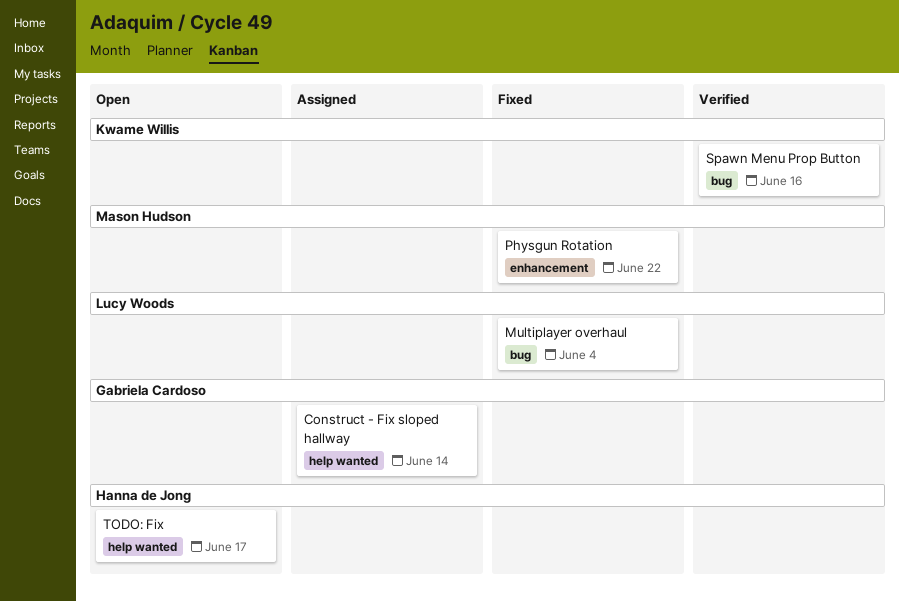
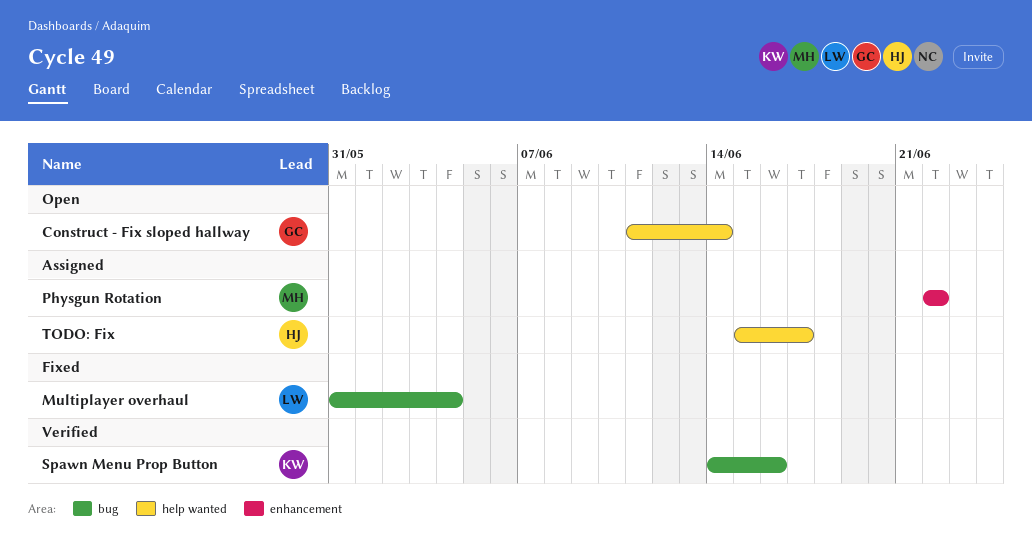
Construct - Fix sloped hallway, status: Assigned -> Open
Physgun Rotation, status: Fixed -> Assigned
TODO: Fix, status: Open -> Assigned

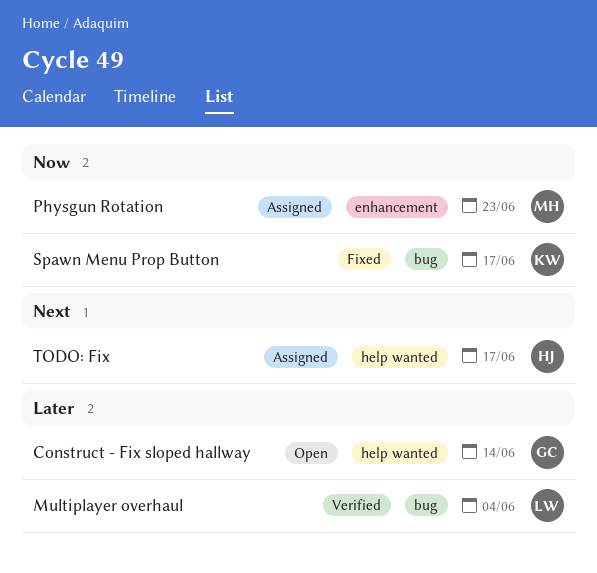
Multiplayer overhaul, status: Fixed -> Verified
Physgun Rotation, due: Jun 22 -> Jun 23
Spawn Menu Prop Button, status: Verified -> Fixed
Spawn Menu Prop Button, due: Jun 16 -> Jun 17

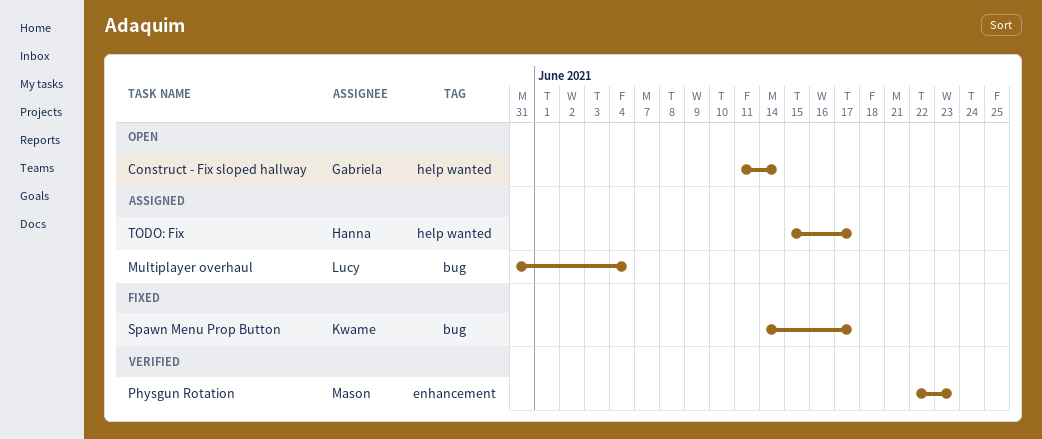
Multiplayer overhaul, status: Verified -> Assigned
Physgun Rotation, status: Assigned -> Verified

